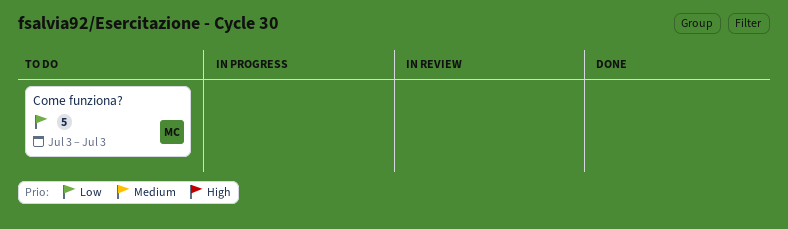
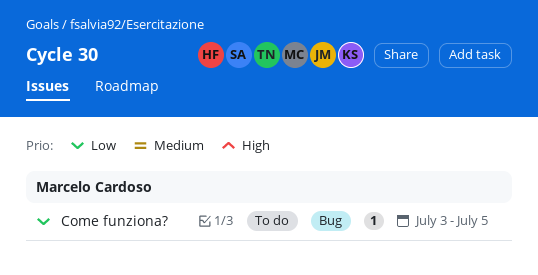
Come funziona?, estimate: 5 -> 1
Come funziona?, due: Jul 3 -> Jul 5

